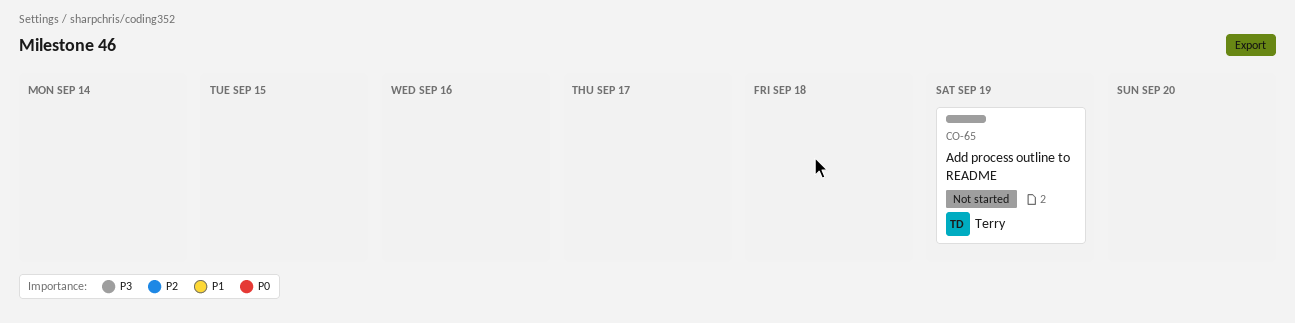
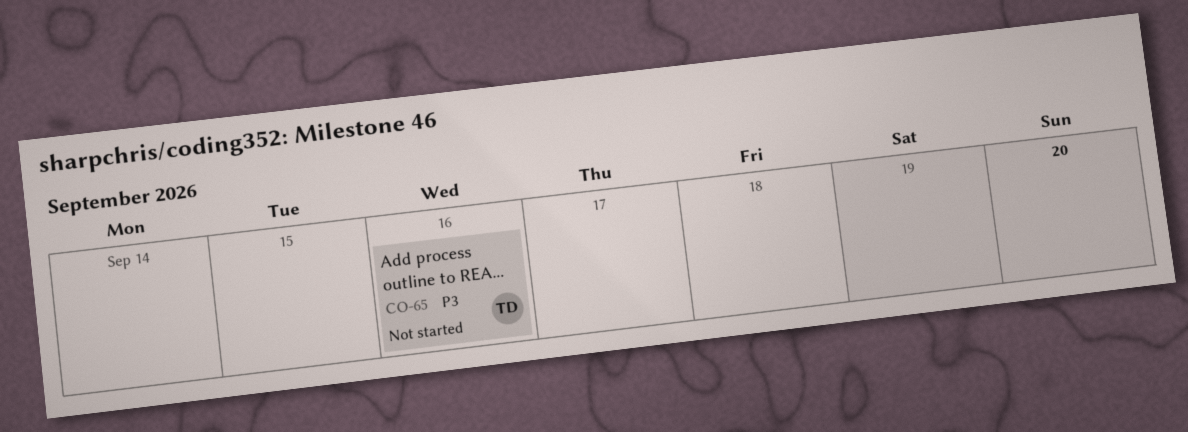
CO-65, due: Sep 19 -> Sep 16

